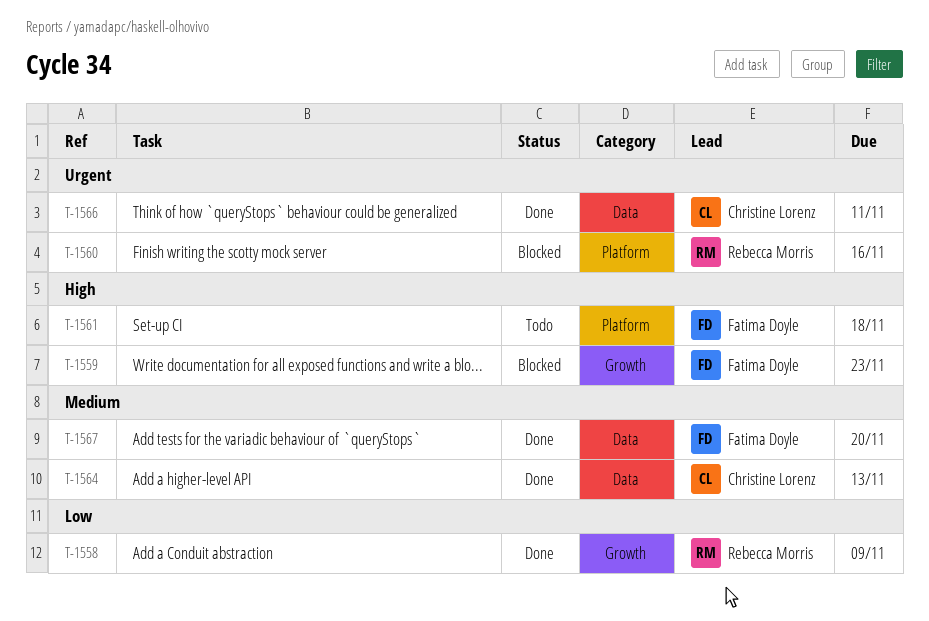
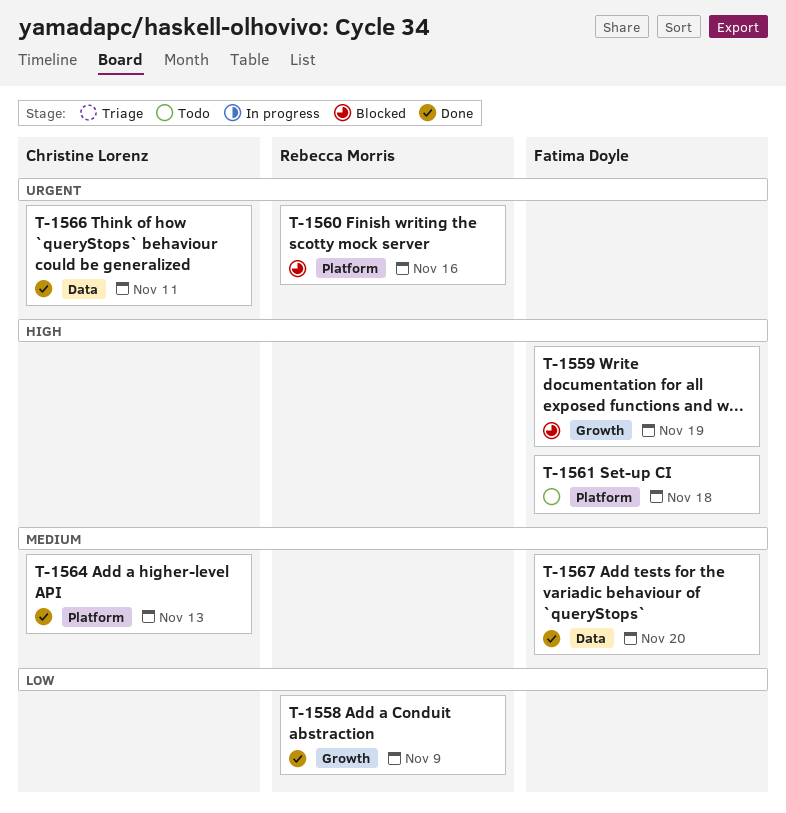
T-1559, due: Nov 23 -> Nov 19
T-1564, label: Data -> Platform

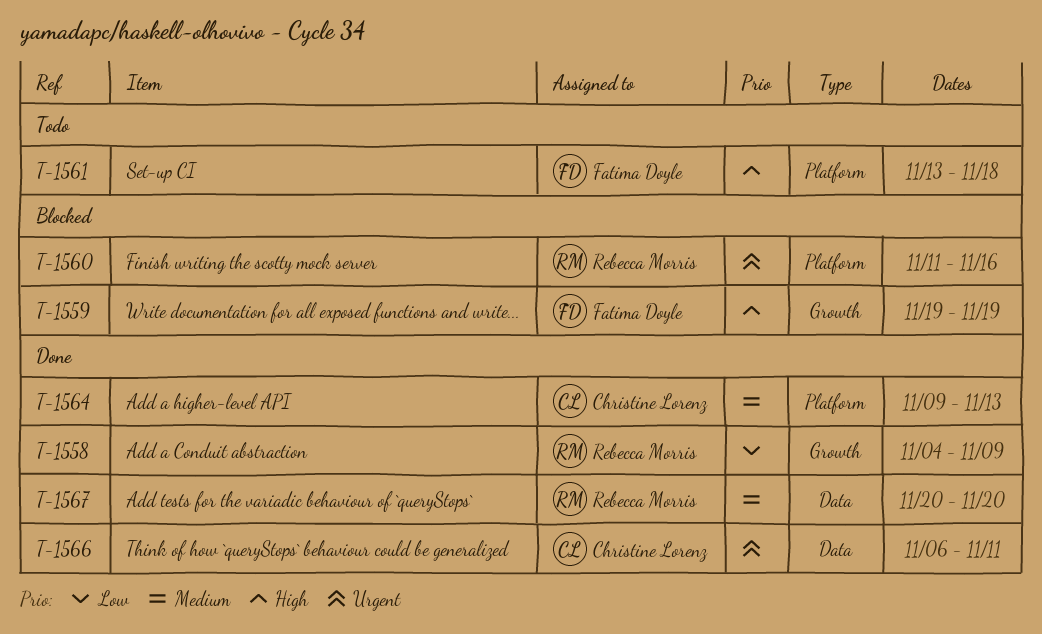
T-1567, owner: Fatima Doyle -> Rebecca Morris

